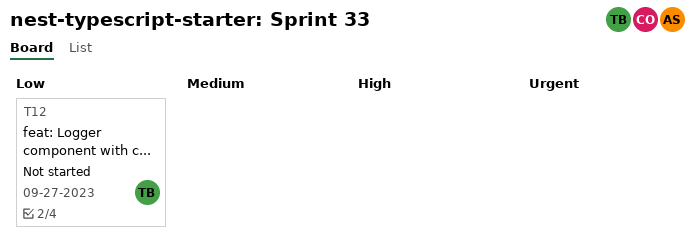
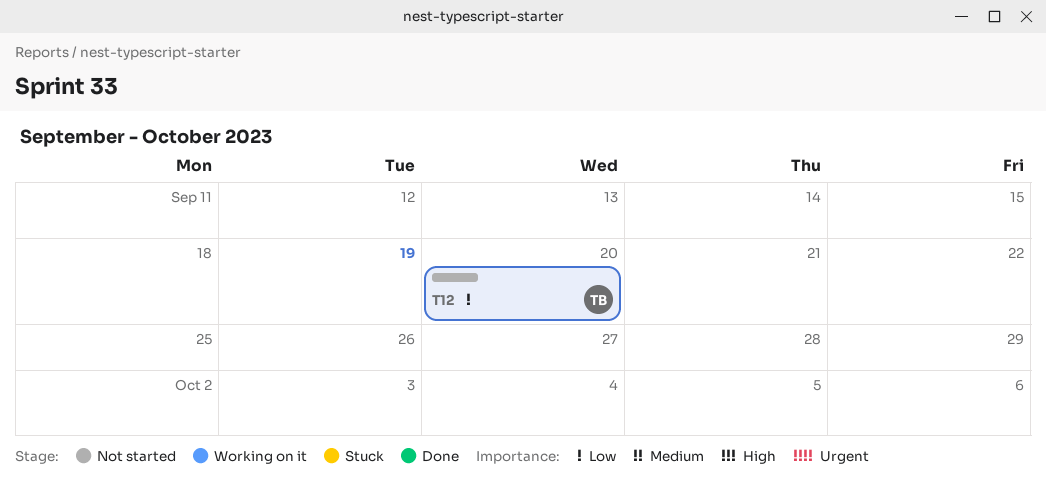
T12, due: Sep 27 -> Sep 20

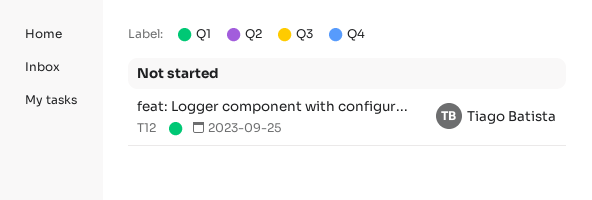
T12, due: Sep 20 -> Sep 25

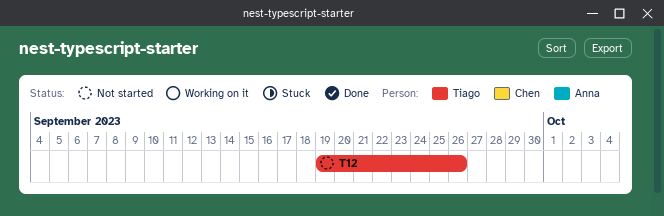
T12, due: Sep 25 -> Sep 26

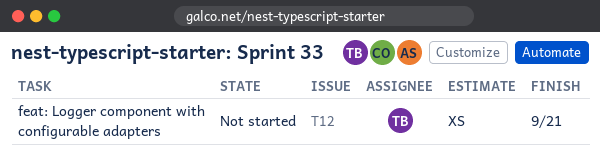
T12, due: Sep 26 -> Sep 21

